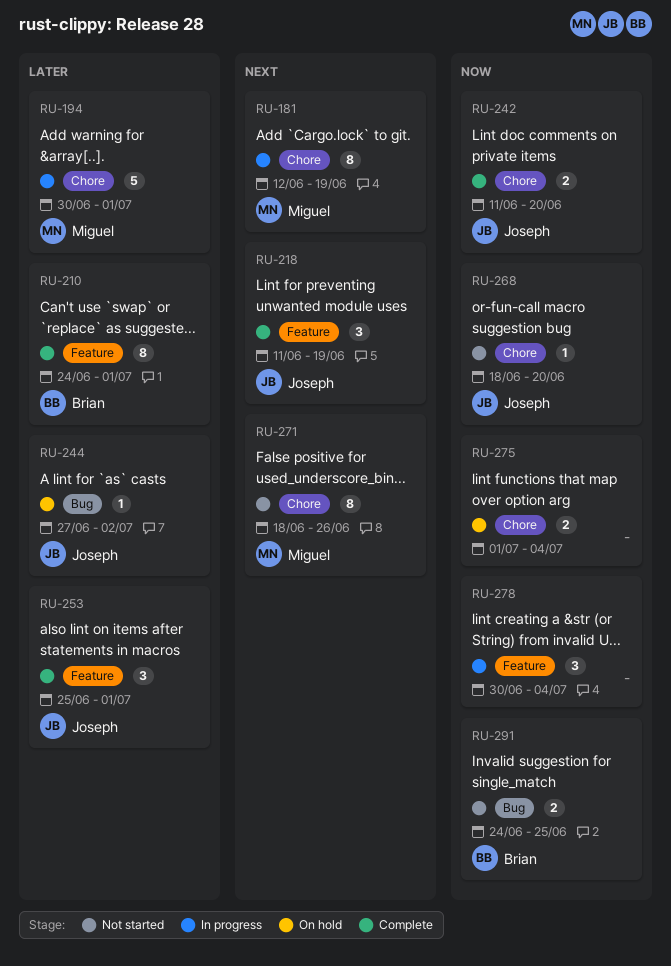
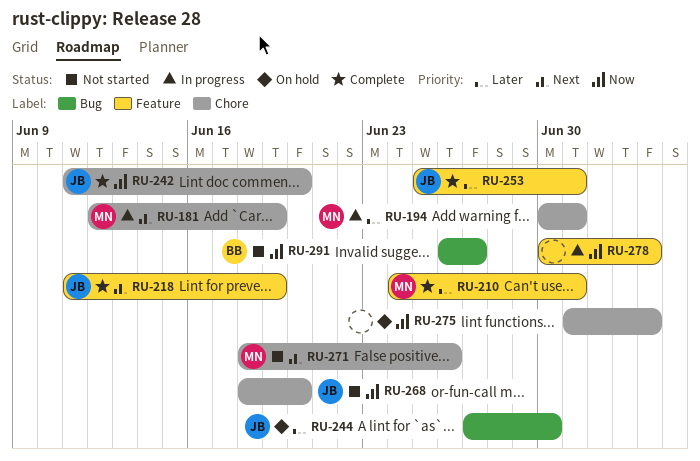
RU-210, owner: Brian -> Miguel
RU-244, due: Jul 2 -> Jun 30
RU-291, start: Jun 24 -> Jun 26
RU-291, due: Jun 25 -> Jun 27

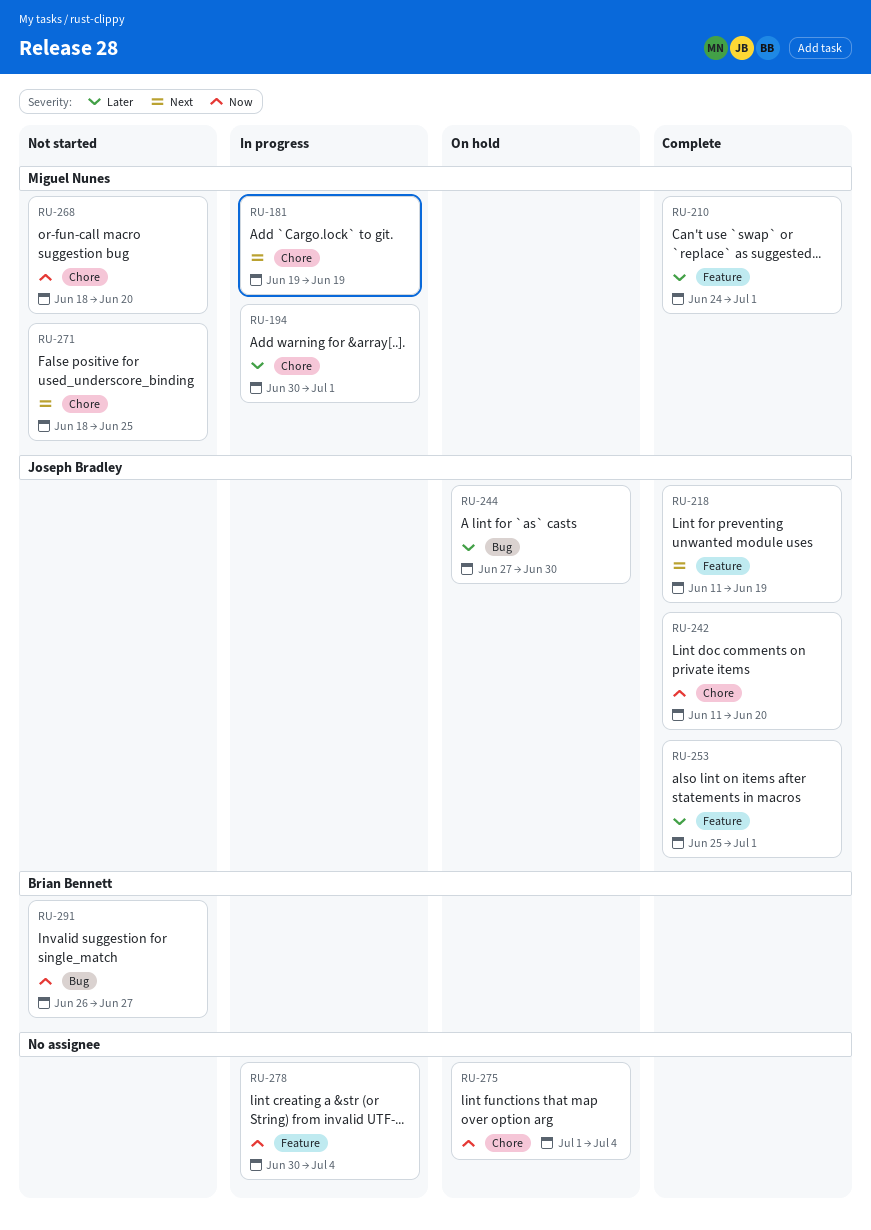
RU-181, start: Jun 12 -> Jun 19
RU-268, owner: Joseph Bradley -> Miguel Nunes
RU-271, due: Jun 26 -> Jun 25

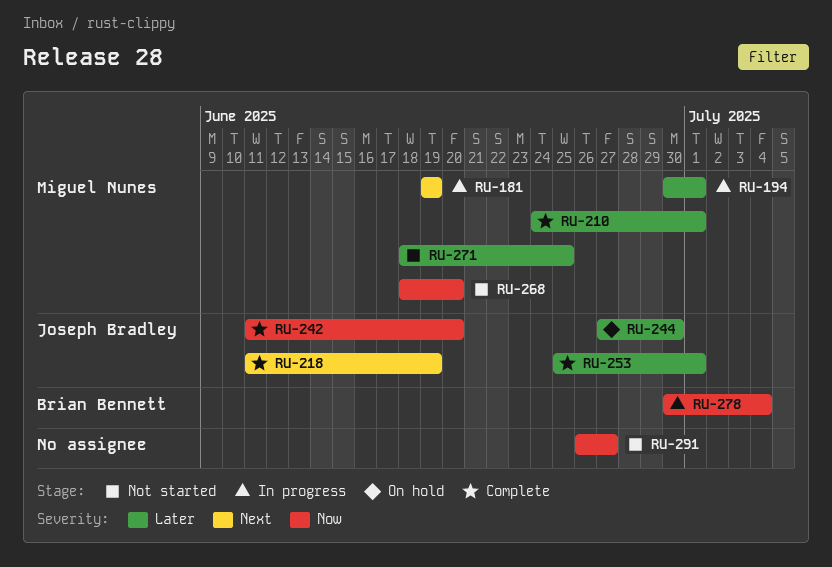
RU-271, priority: Next -> Later
RU-275: present -> none
RU-278, owner: none -> Brian Bennett
RU-291, owner: Brian Bennett -> none

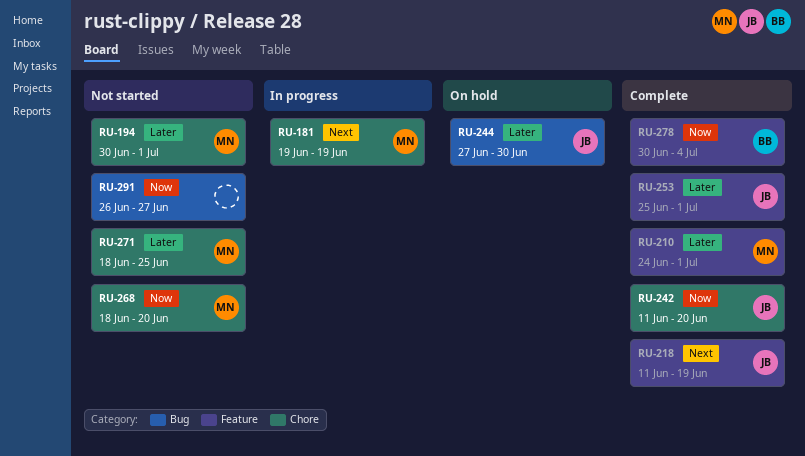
RU-194, status: In progress -> Not started
RU-278, status: In progress -> Complete

